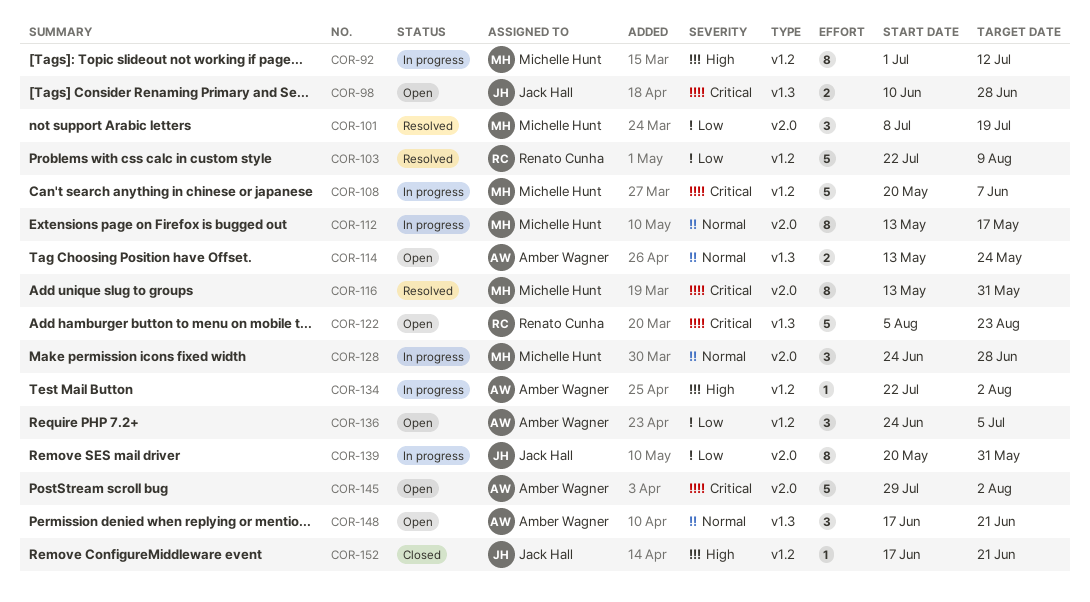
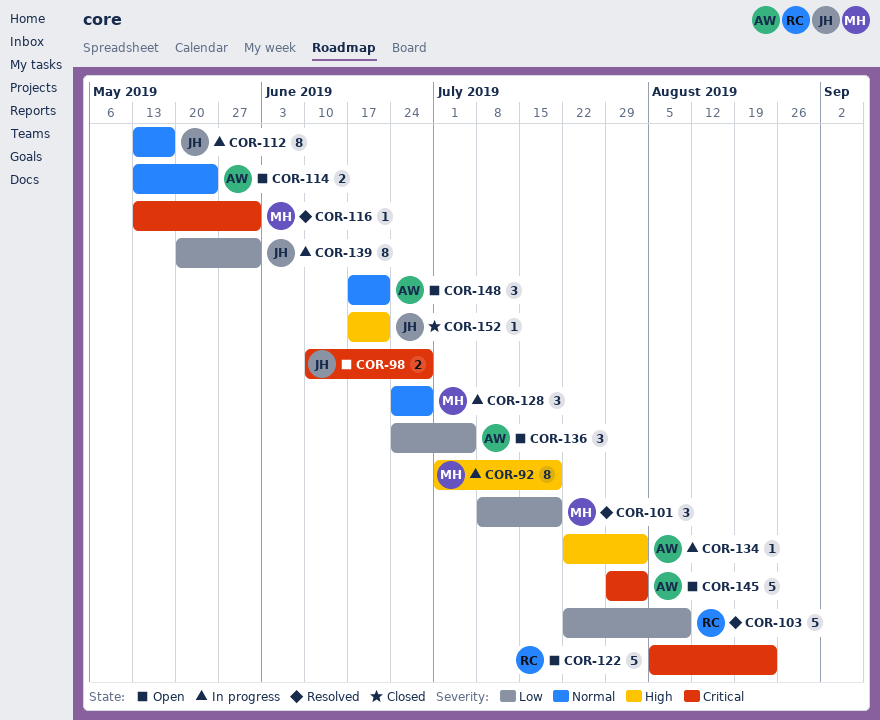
COR-92, due: Jul 12 -> Jul 19
COR-108: present -> none
COR-112, owner: Michelle Hunt -> Jack Hall
COR-116, estimate: 8 -> 1

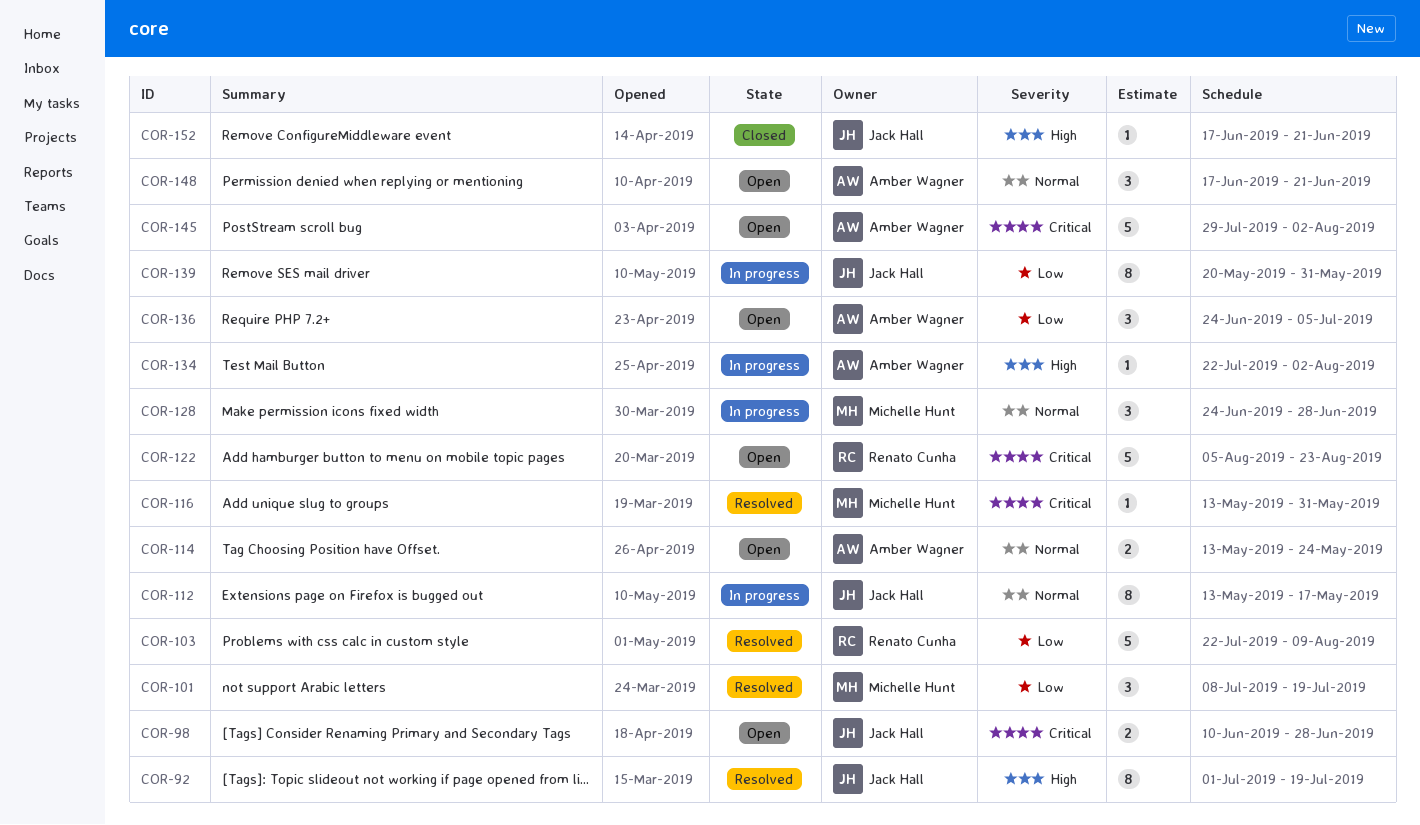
COR-92, status: In progress -> Resolved
COR-92, owner: Michelle Hunt -> Jack Hall

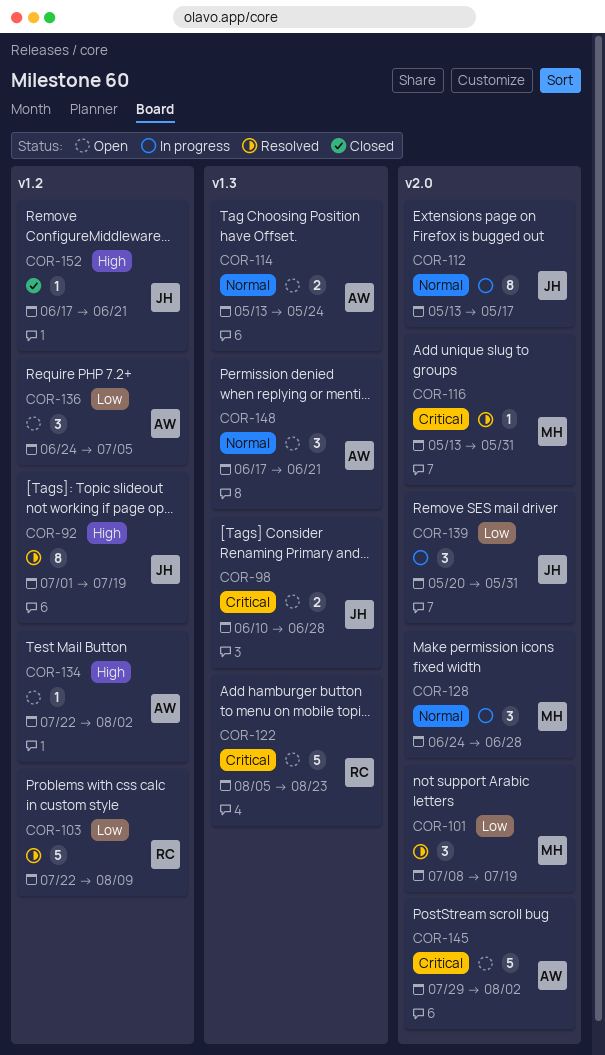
COR-134, status: In progress -> Open
COR-139, estimate: 8 -> 3

